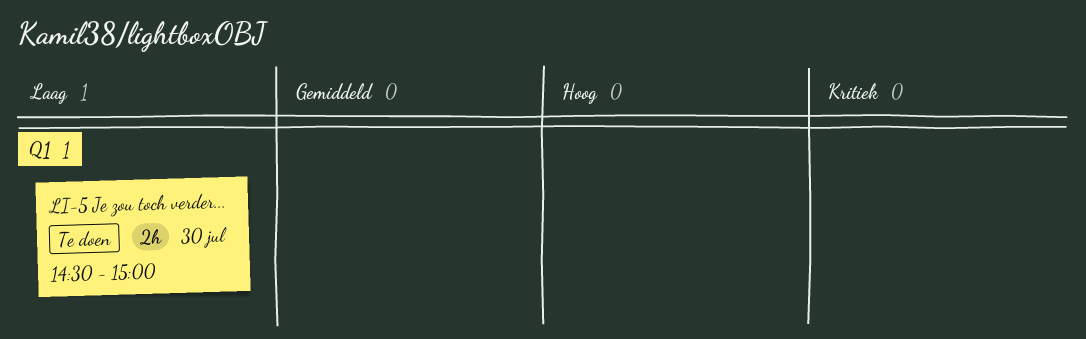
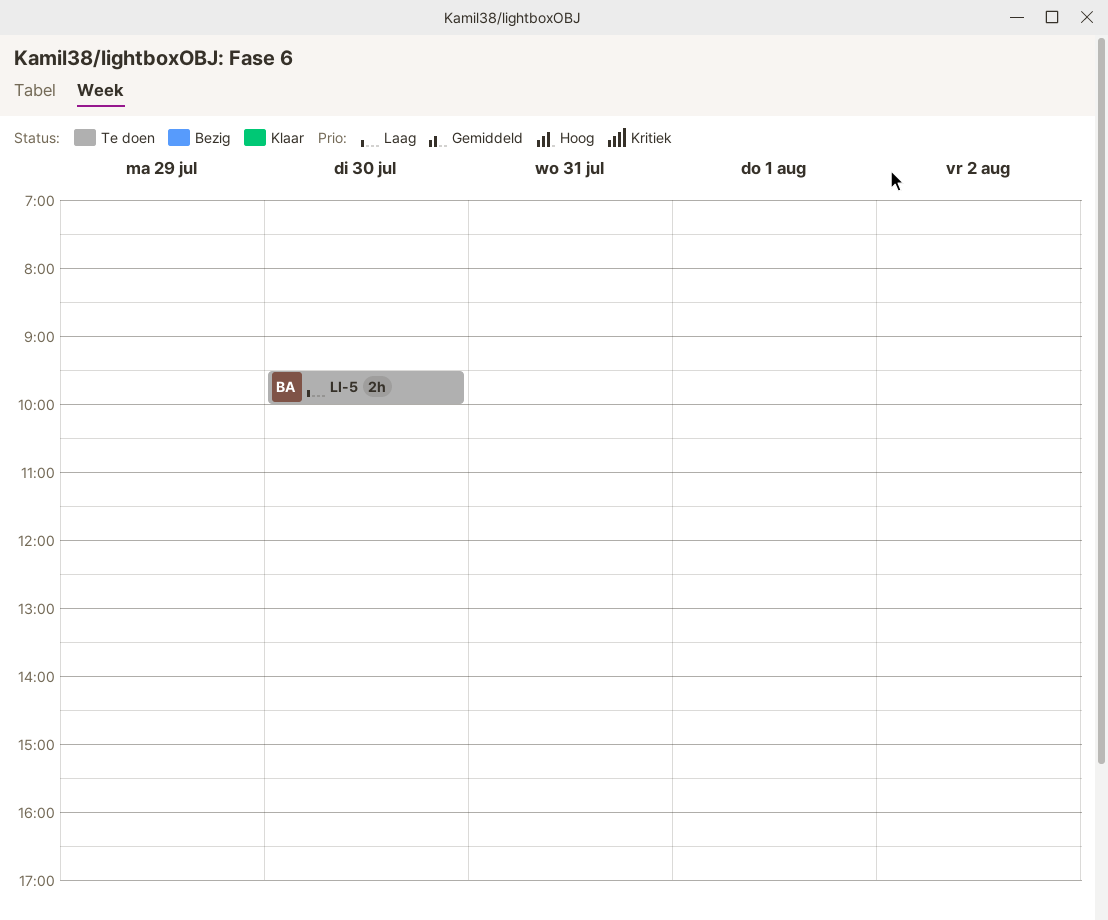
LI-5, begins: 14:30 -> 09:30
LI-5, ends: 15:00 -> 10:00

